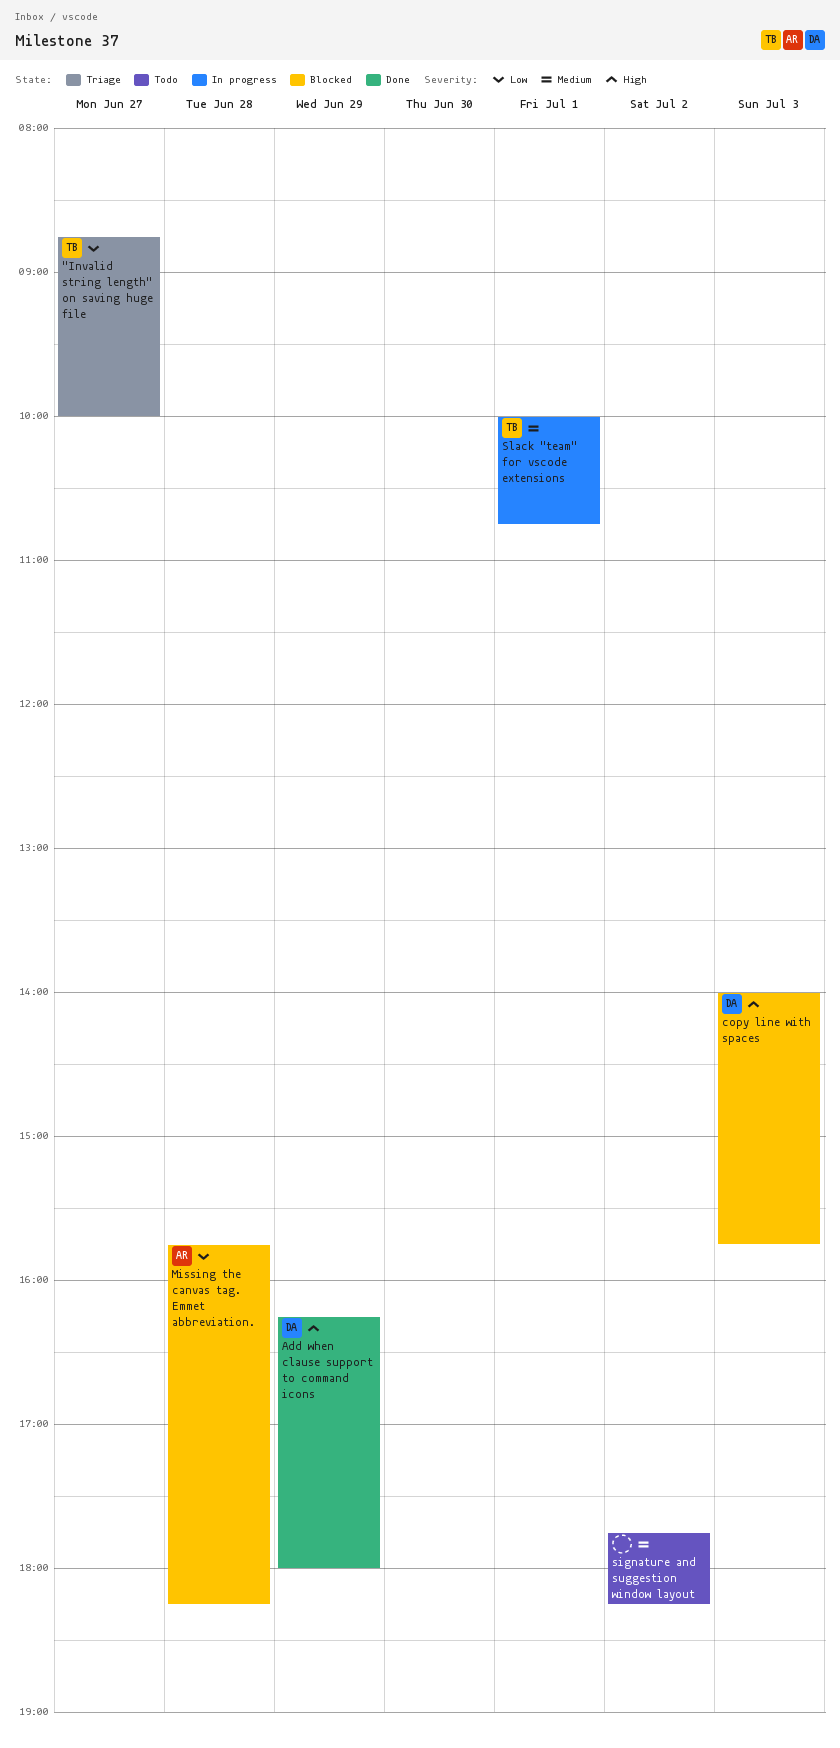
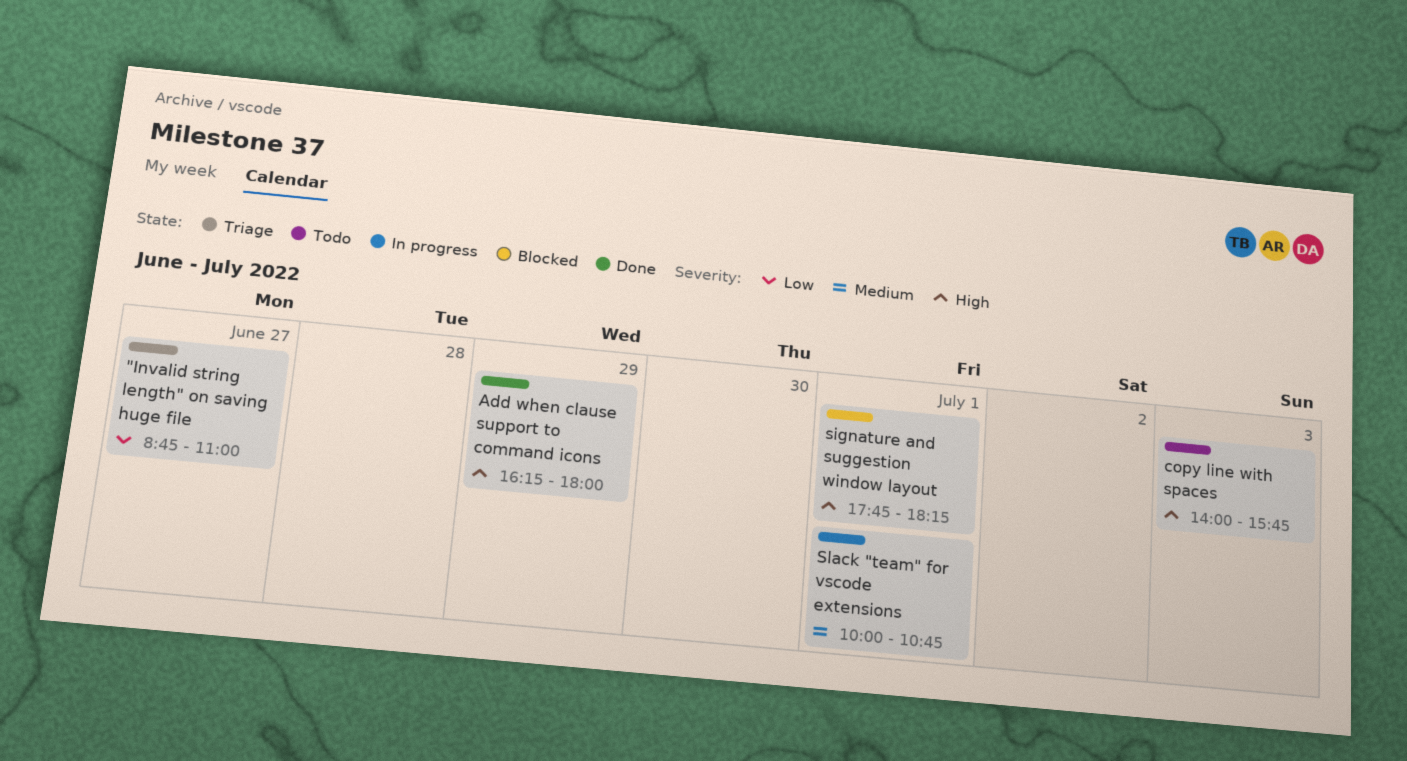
"Invalid string length" on saving huge file, ends: 10:00 -> 11:00
copy line with spaces, status: Blocked -> Todo
Missing the canvas tag. Emmet abbreviation.: present -> none
signature and suggestion window layout, status: Todo -> Blocked
signature and suggestion window layout, priority: Medium -> High
signature and suggestion window layout, day: Jul 2 -> Jul 1

